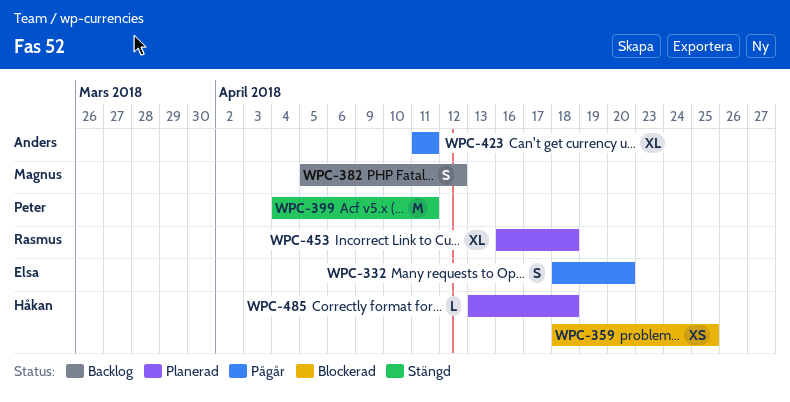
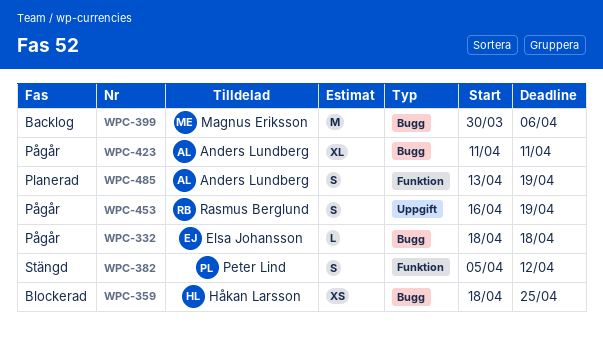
WPC-332, estimate: S -> L
WPC-332, due: Apr 20 -> Apr 18
WPC-382, status: Backlog -> Stängd
WPC-382, owner: Magnus Eriksson -> Peter Lind
WPC-399, status: Stängd -> Backlog
WPC-399, owner: Peter Lind -> Magnus Eriksson
WPC-399, start: Apr 4 -> Mar 30
WPC-399, due: Apr 11 -> Apr 6
WPC-453, status: Planerad -> Pågår
WPC-453, estimate: XL -> S
WPC-453, due: Apr 18 -> Apr 19
WPC-485, owner: Håkan Larsson -> Anders Lundberg
WPC-485, estimate: L -> S
WPC-485, due: Apr 18 -> Apr 19

